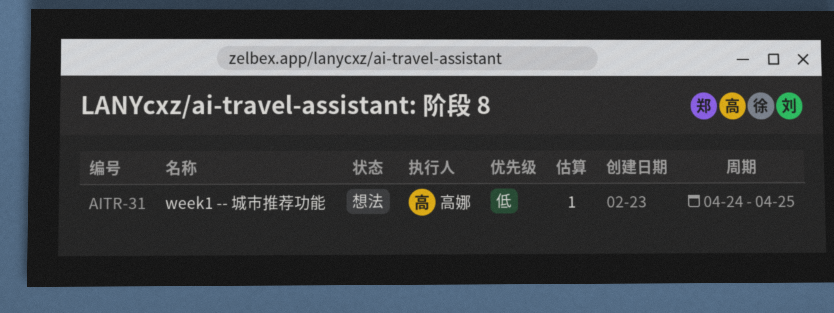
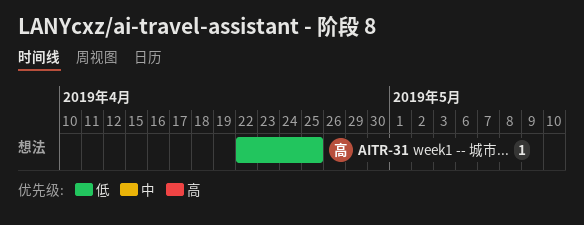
AITR-31, start: Apr 24 -> Apr 22

